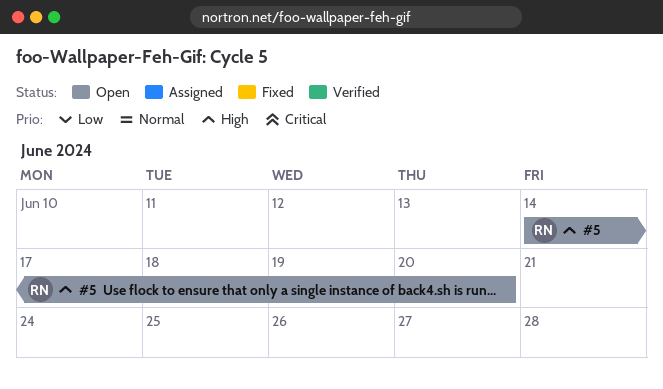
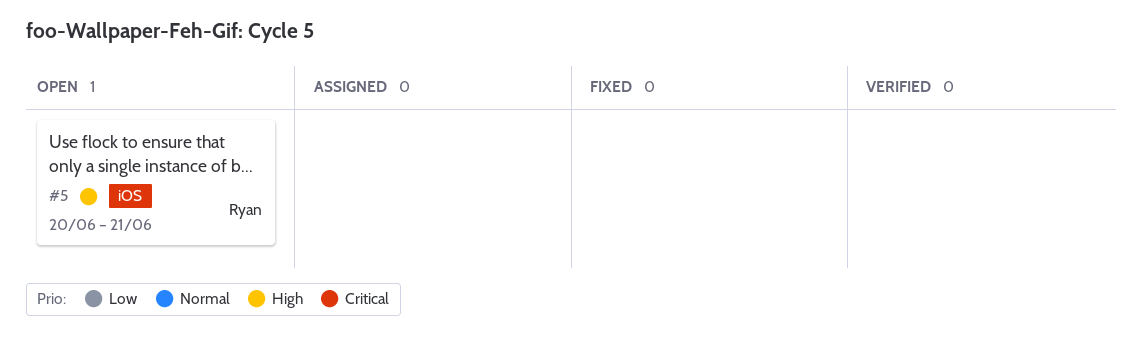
#5, start: Jun 14 -> Jun 20
#5, due: Jun 20 -> Jun 21

